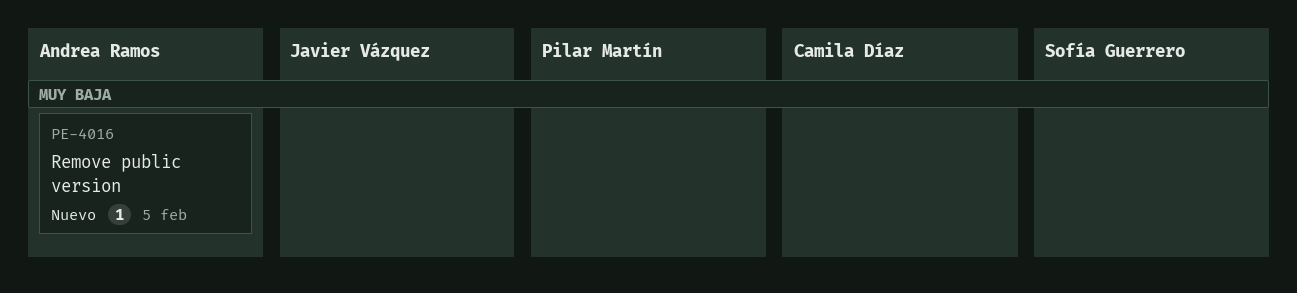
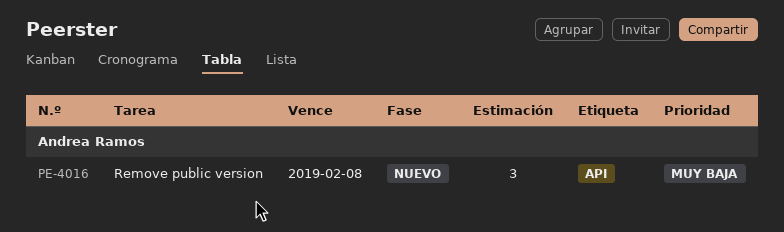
PE-4016, estimate: 1 -> 3
PE-4016, due: Feb 5 -> Feb 8

